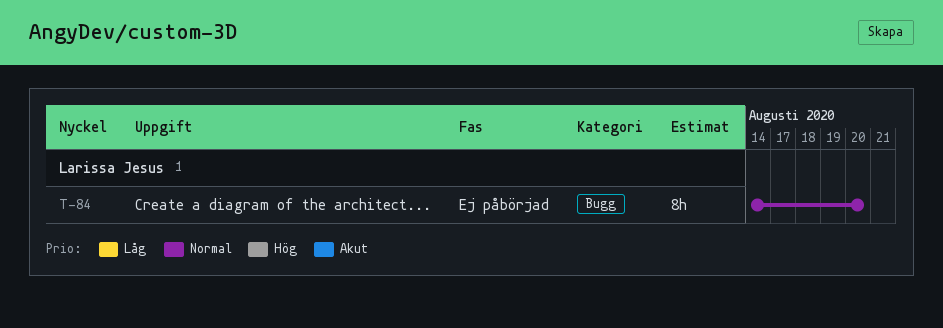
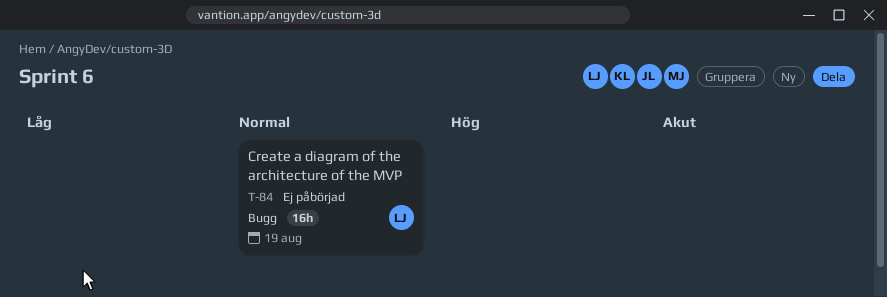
T-84, estimate: 8h -> 16h
T-84, due: Aug 20 -> Aug 19

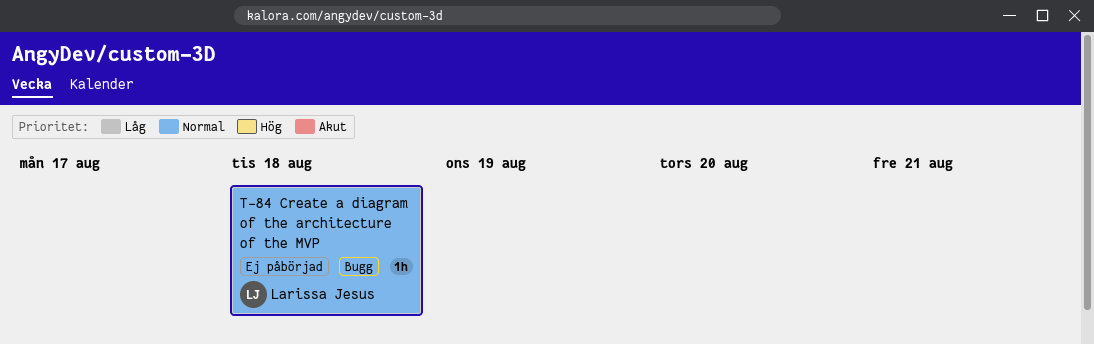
T-84, estimate: 16h -> 1h
T-84, due: Aug 19 -> Aug 18

